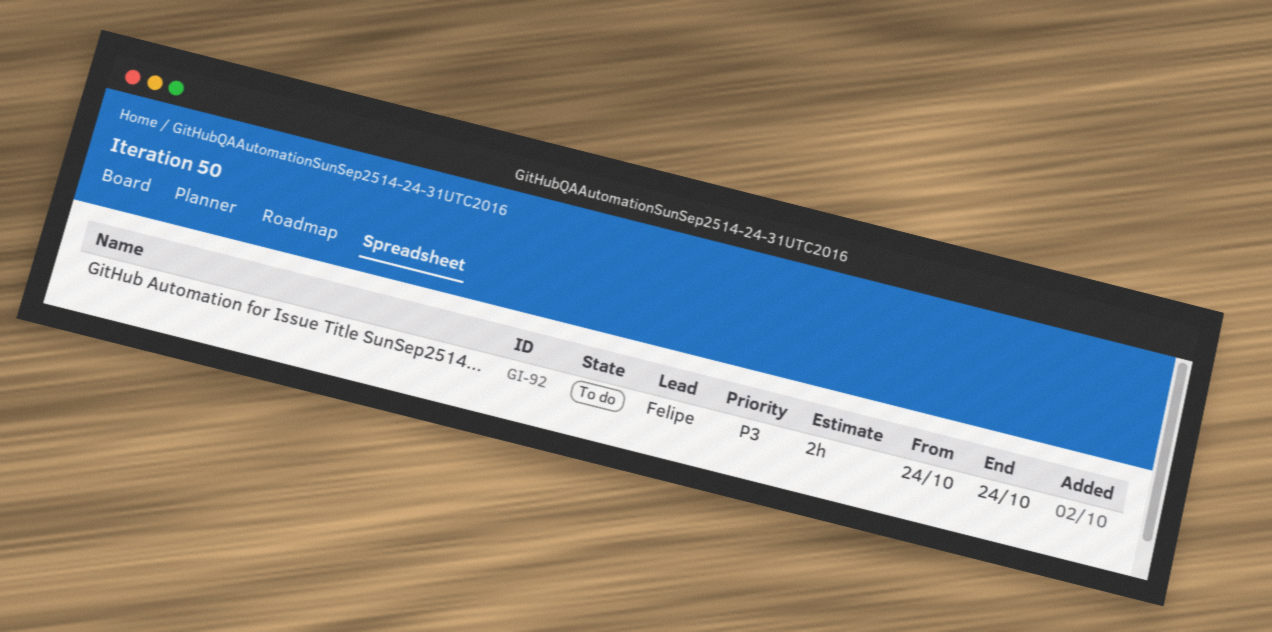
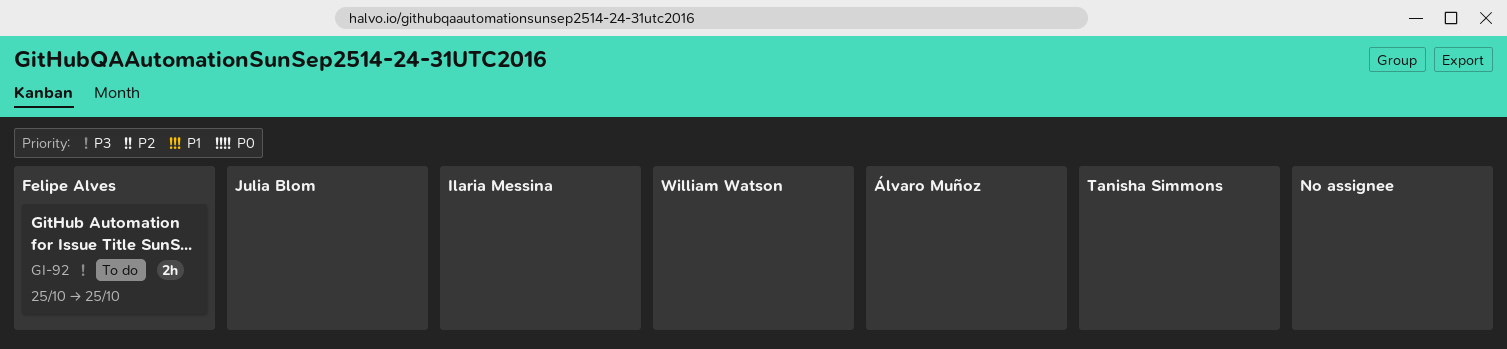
GI-92, start: Oct 24 -> Oct 25
GI-92, due: Oct 24 -> Oct 25

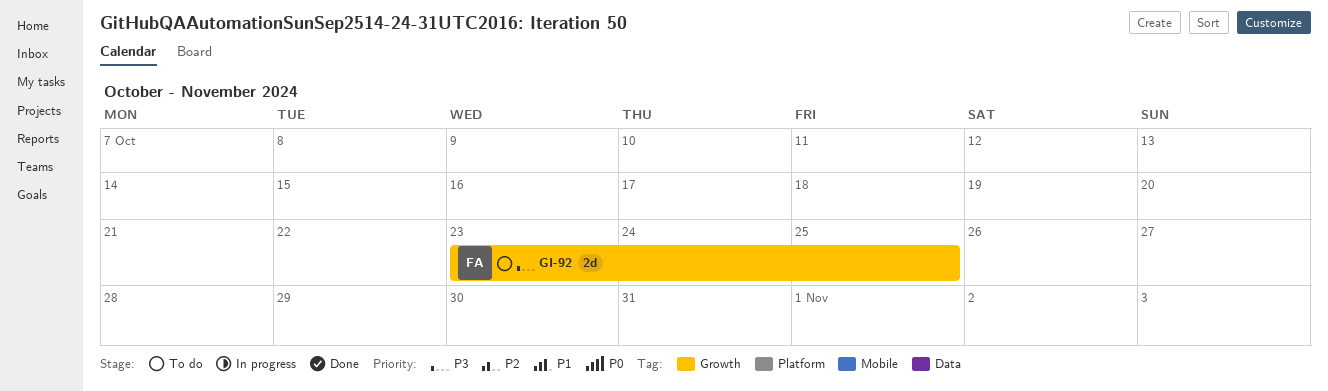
GI-92, estimate: 2h -> 2d
GI-92, start: Oct 25 -> Oct 23

